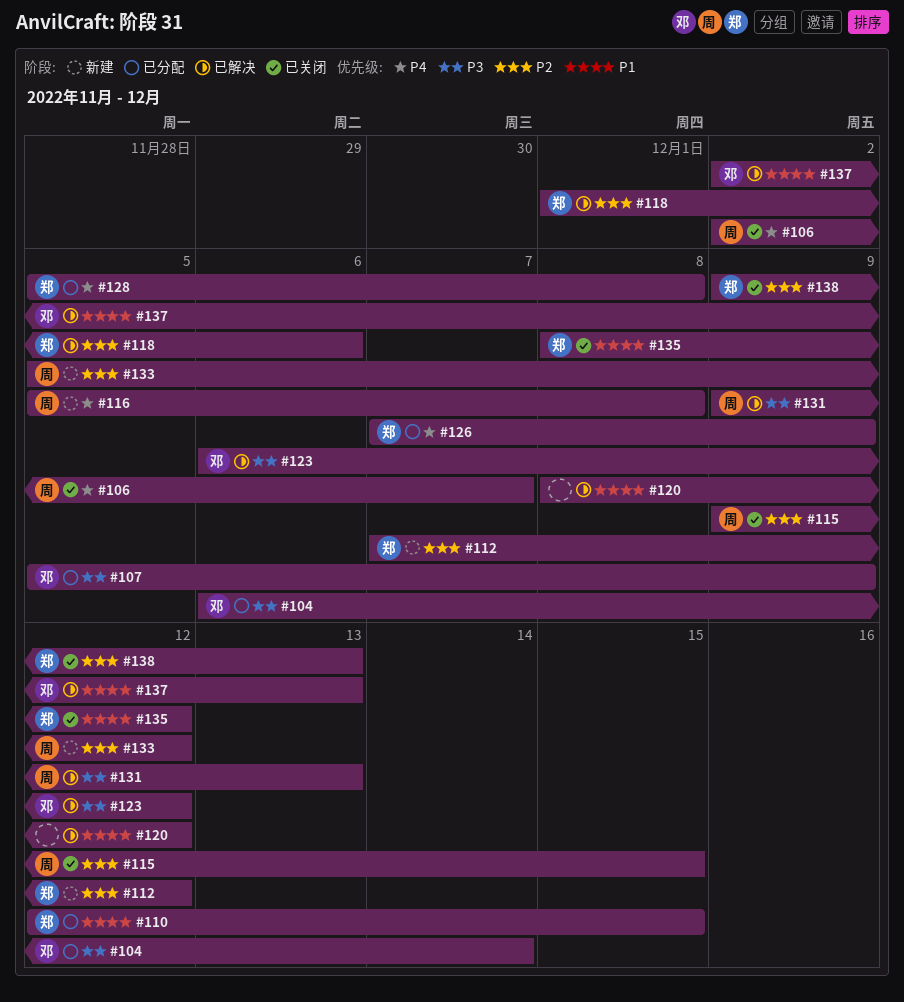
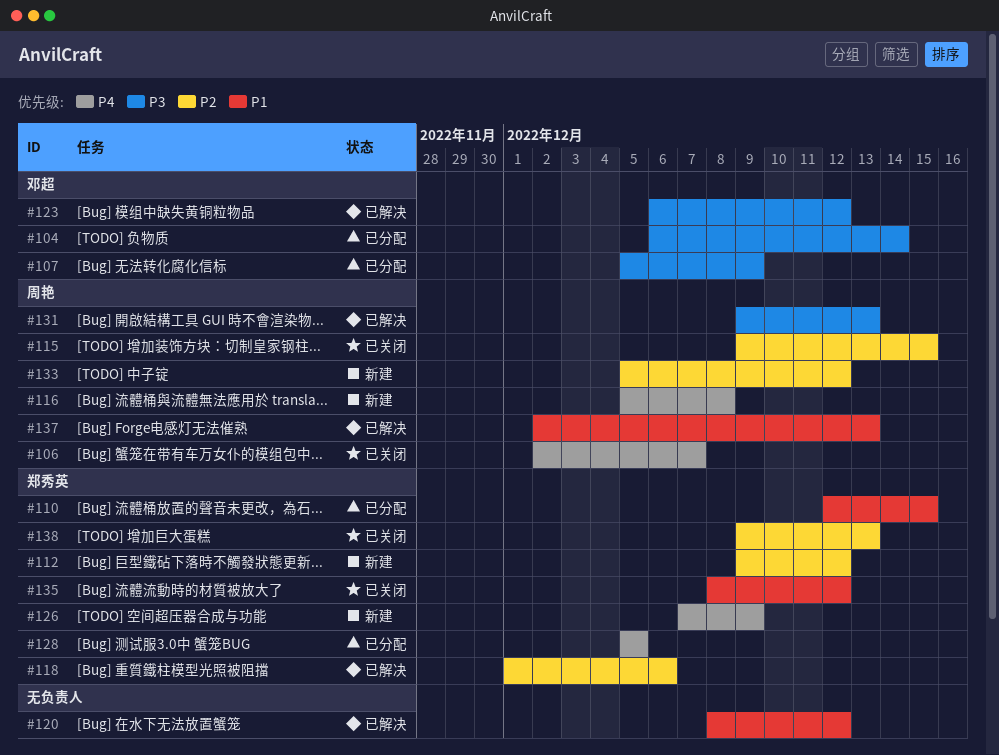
#112, start: Dec 7 -> Dec 9
#126, status: 已分配 -> 新建
#128, due: Dec 8 -> Dec 5
#137, owner: 邓超 -> 周艳

